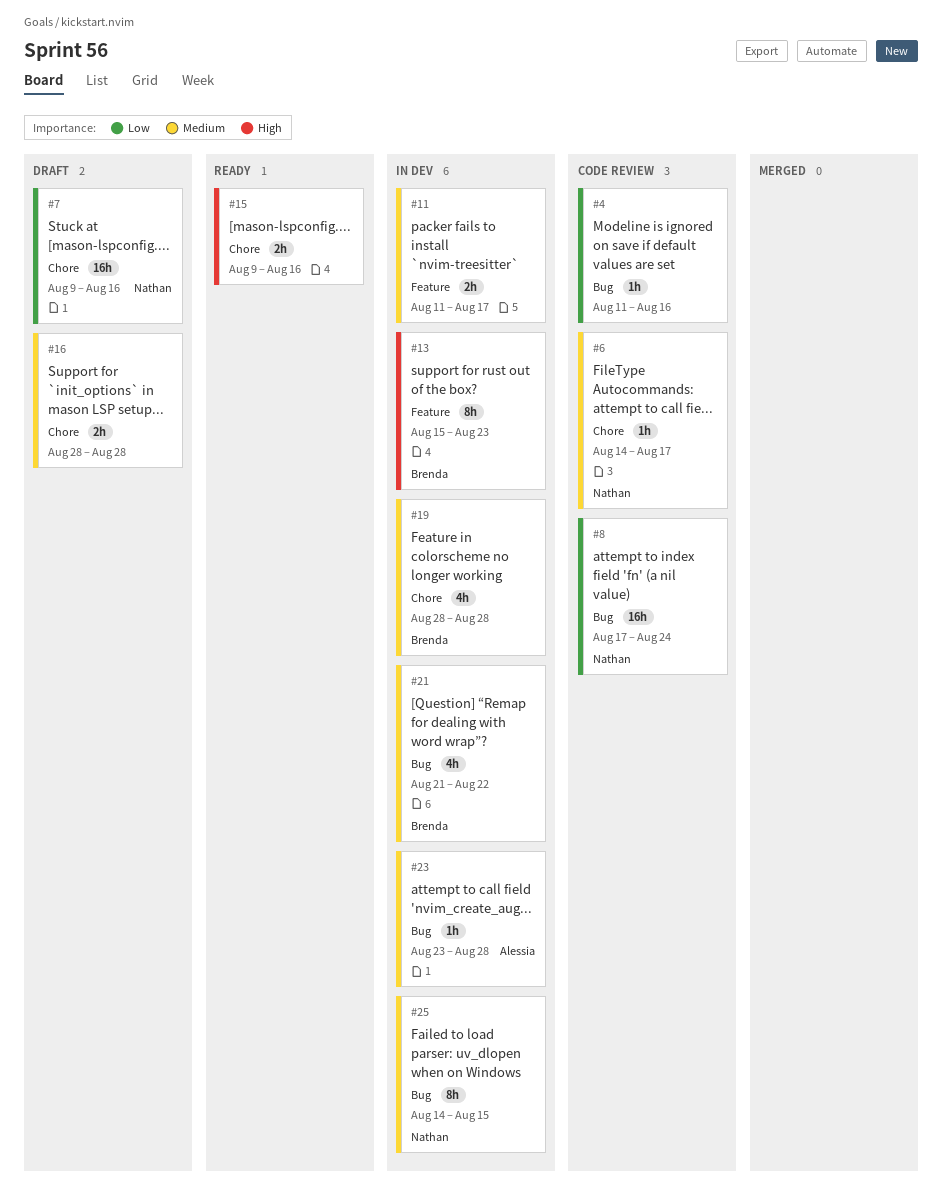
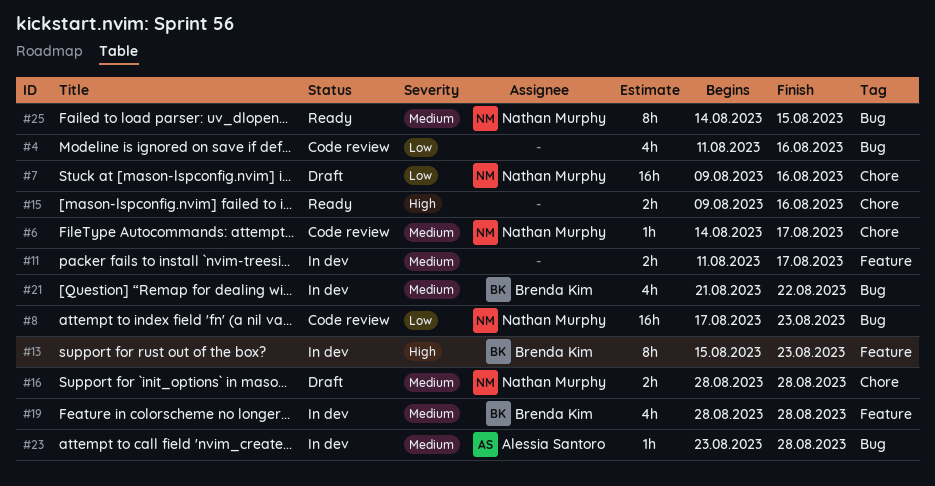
#4, estimate: 1h -> 4h
#8, due: Aug 24 -> Aug 23
#16, owner: none -> Nathan Murphy
#19, label: Chore -> Feature
#25, status: In dev -> Ready

